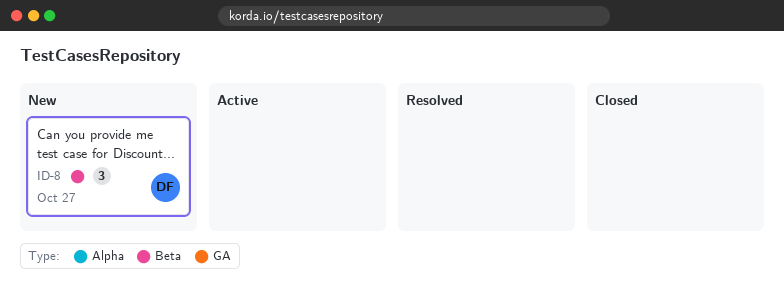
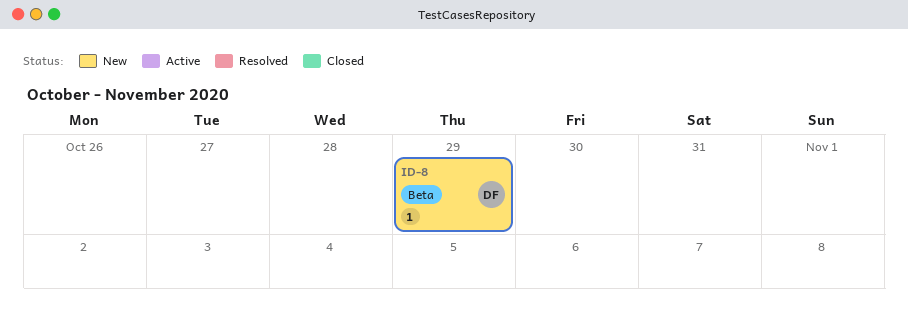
ID-8, estimate: 3 -> 1
ID-8, due: Oct 27 -> Oct 29

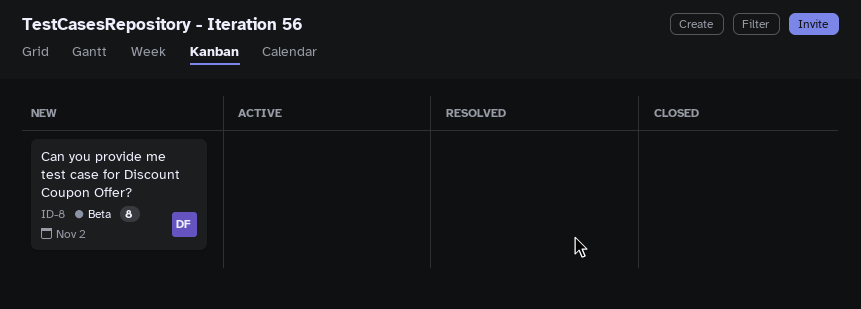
ID-8, estimate: 1 -> 8
ID-8, due: Oct 29 -> Nov 2

